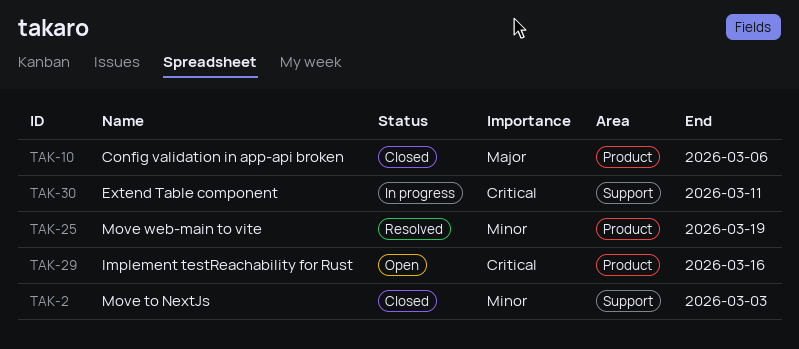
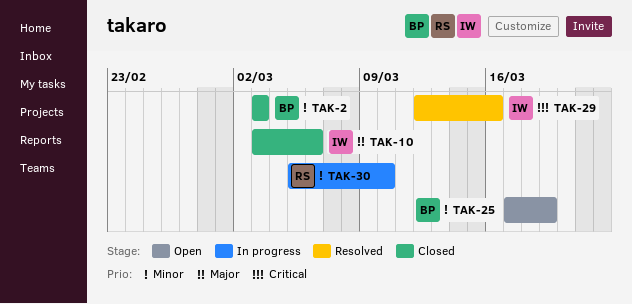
TAK-25, status: Resolved -> Open
TAK-29, status: Open -> Resolved
TAK-30, priority: Critical -> Minor
TAK-30, due: Mar 11 -> Mar 10

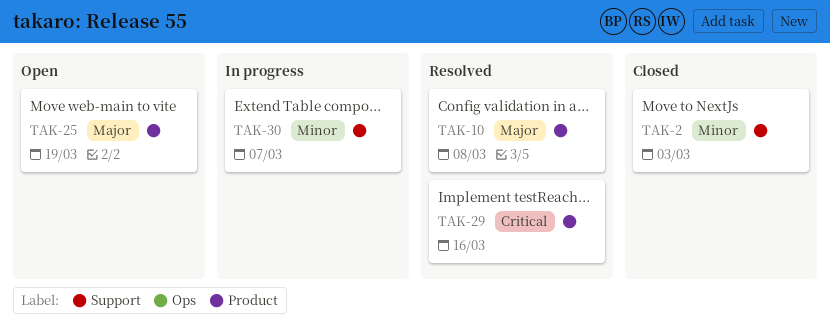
TAK-10, status: Closed -> Resolved
TAK-10, due: Mar 6 -> Mar 8
TAK-25, priority: Minor -> Major
TAK-30, due: Mar 10 -> Mar 7

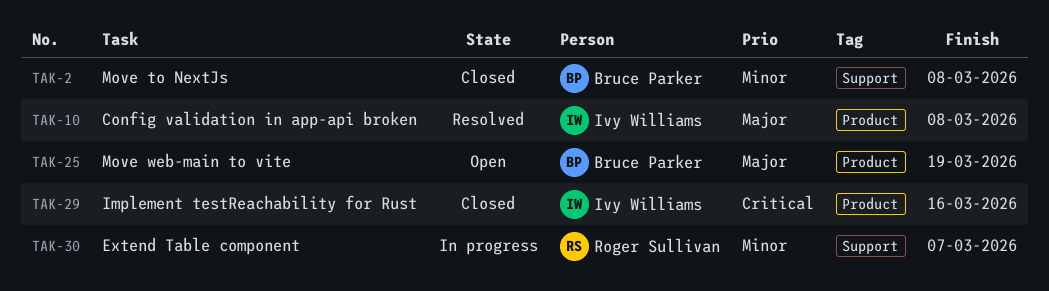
TAK-2, due: Mar 3 -> Mar 8
TAK-29, status: Resolved -> Closed

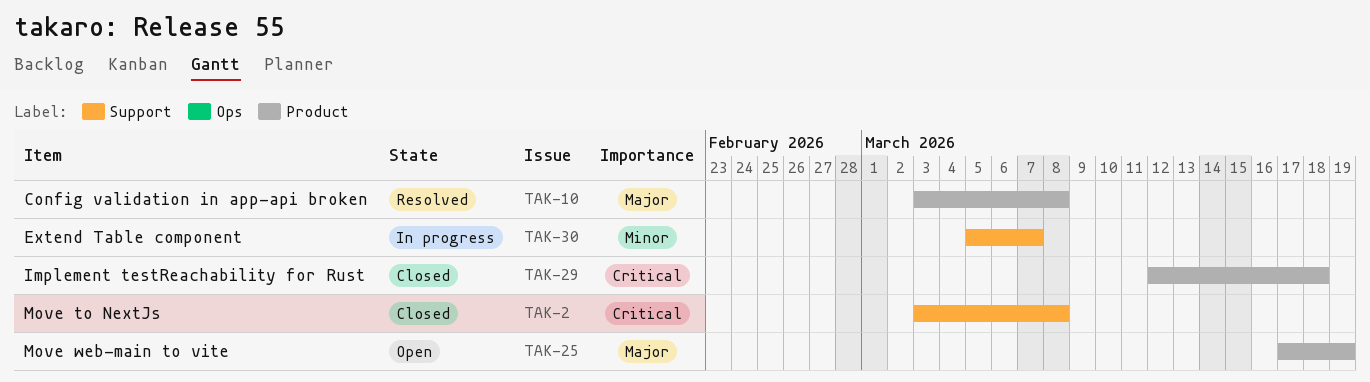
TAK-2, priority: Minor -> Critical
TAK-29, due: Mar 16 -> Mar 18

